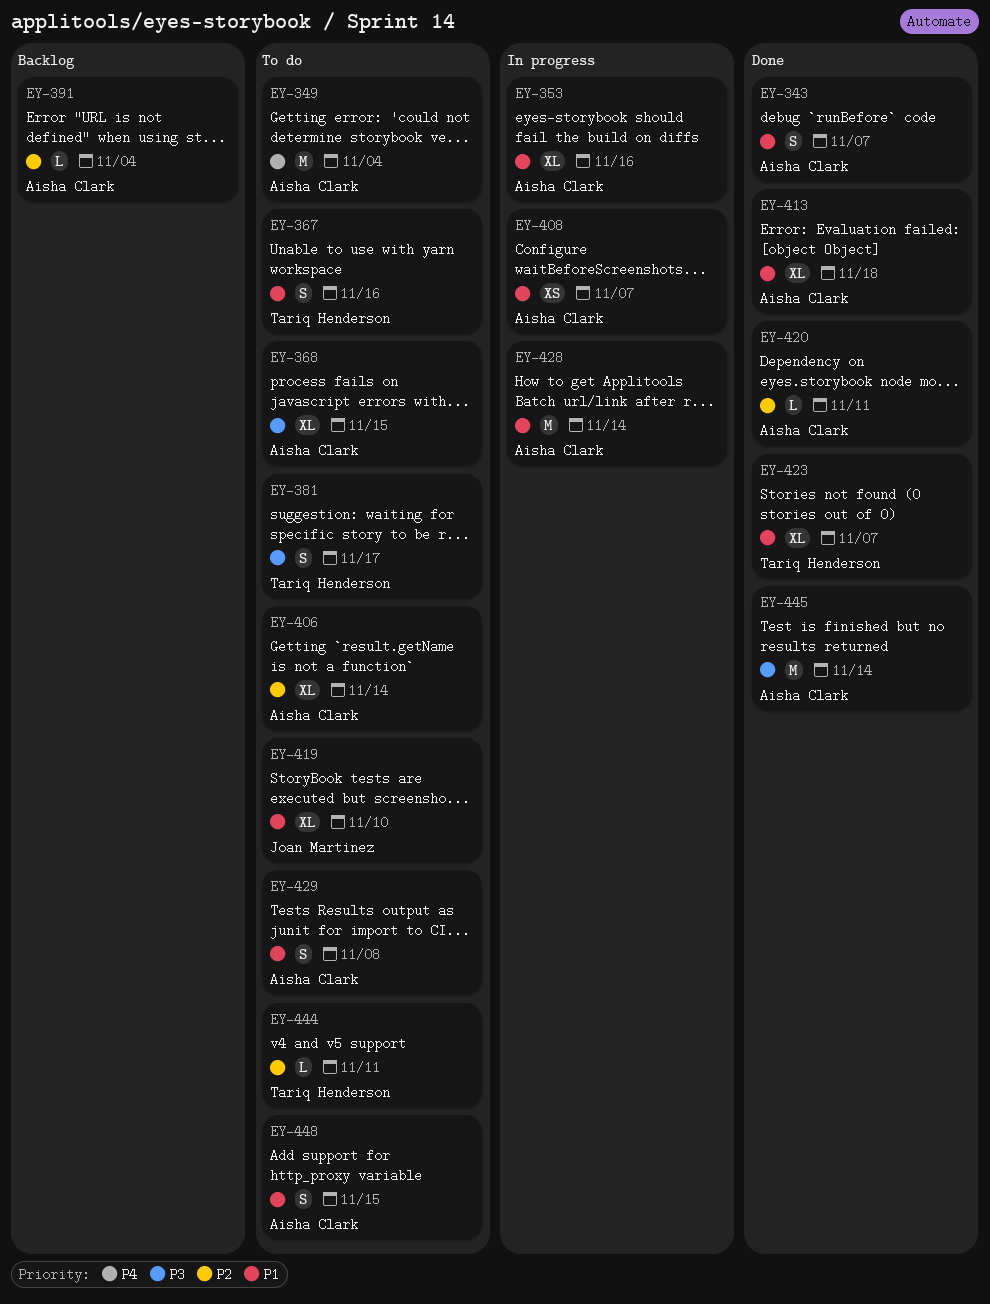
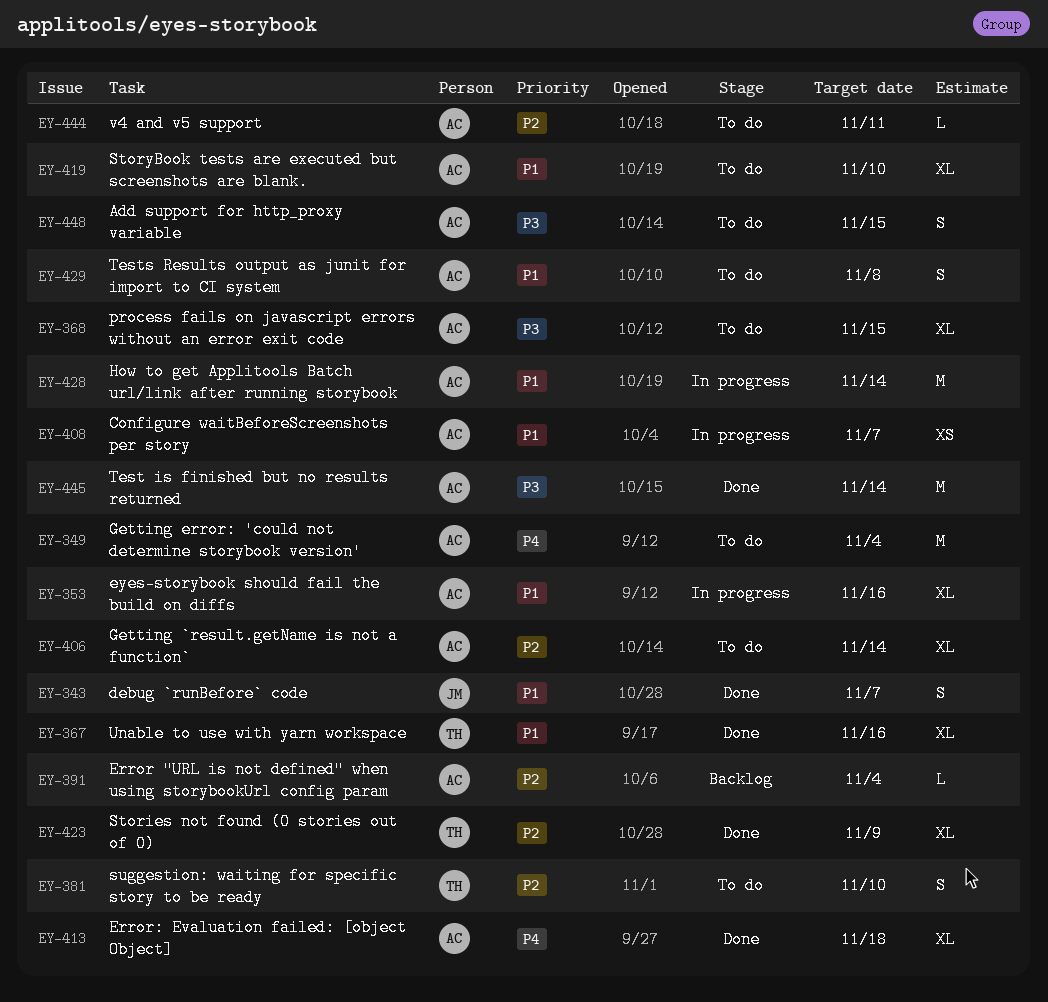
EY-343, owner: Aisha Clark -> Joan Martinez
EY-367, status: To do -> Done
EY-367, estimate: S -> XL
EY-381, priority: P3 -> P2
EY-381, due: Nov 17 -> Nov 10
EY-413, priority: P1 -> P4
EY-419, owner: Joan Martinez -> Aisha Clark
EY-420: present -> none
EY-423, priority: P1 -> P2
EY-423, due: Nov 7 -> Nov 9
EY-444, owner: Tariq Henderson -> Aisha Clark
EY-448, priority: P1 -> P3

